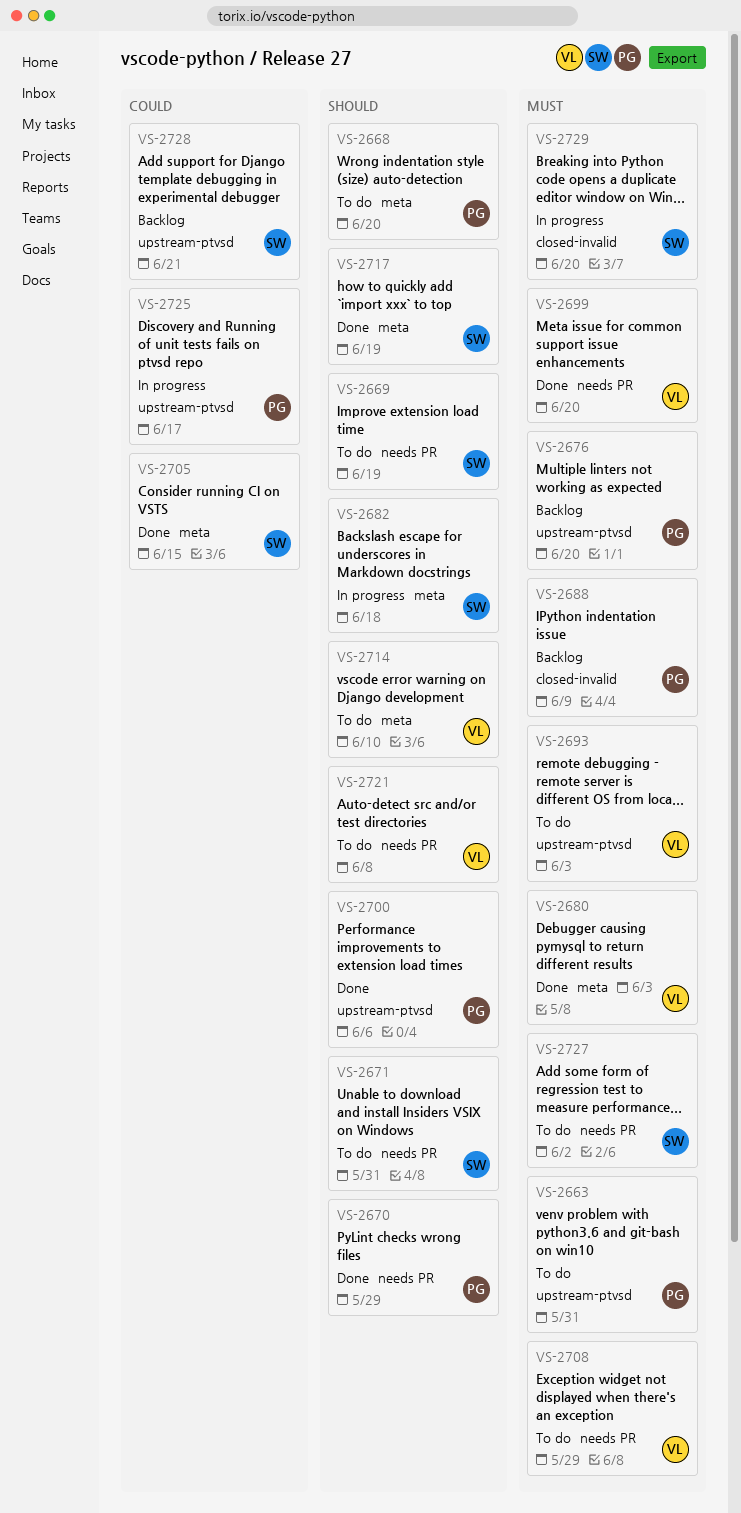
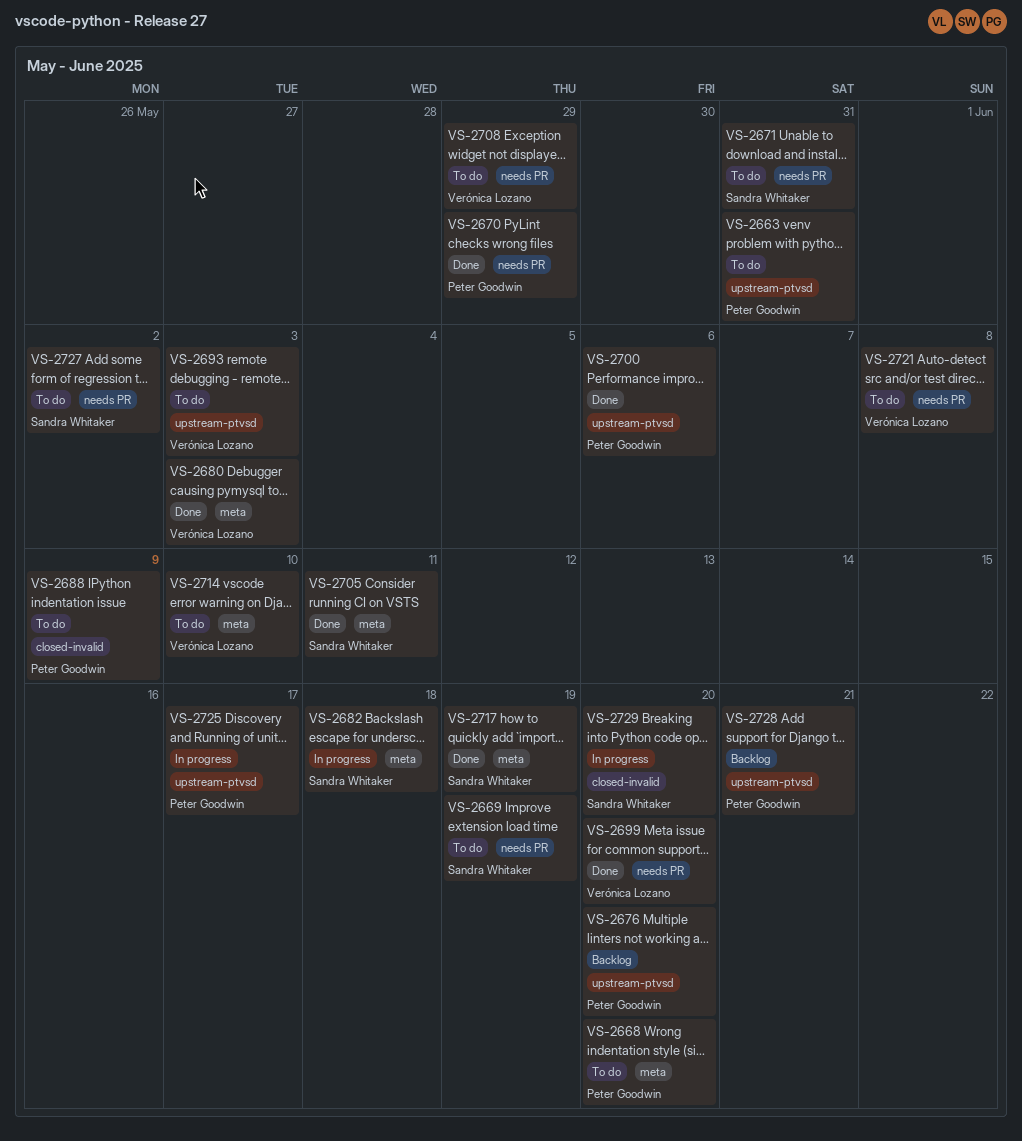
VS-2688, status: Backlog -> To do
VS-2705, due: Jun 15 -> Jun 11
VS-2728, owner: Sandra Whitaker -> Peter Goodwin

